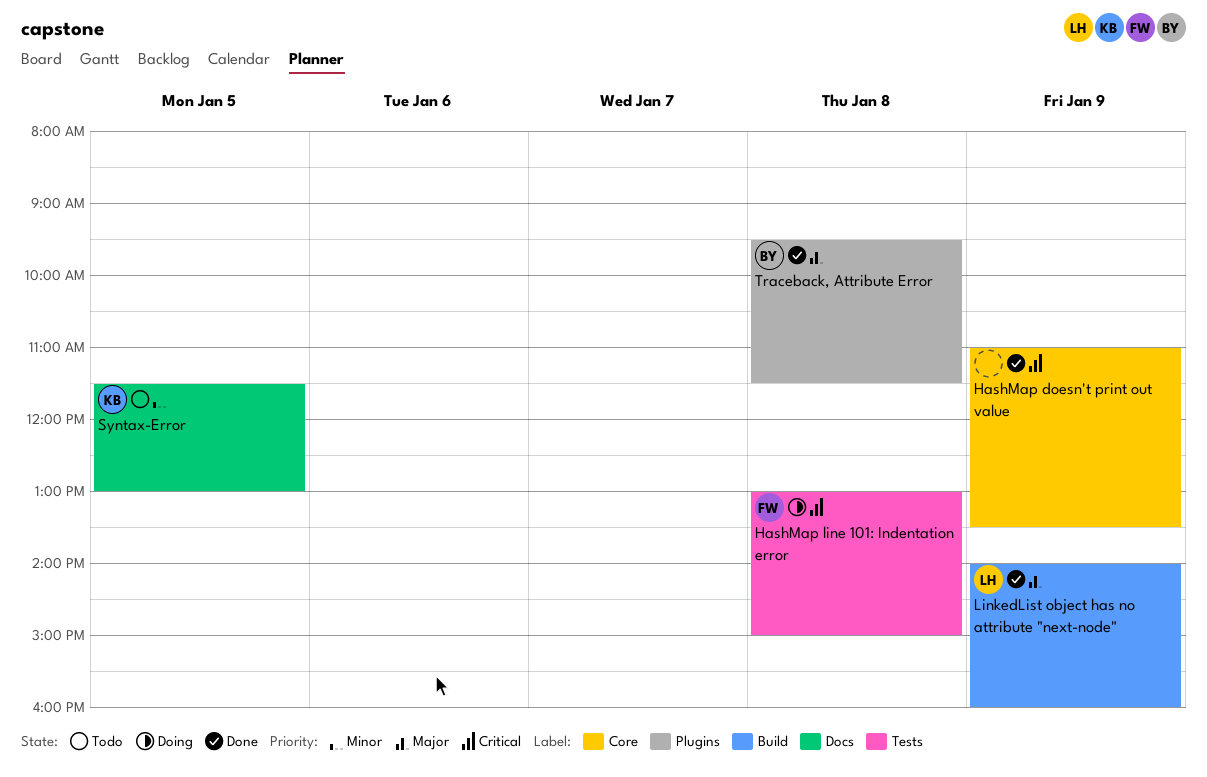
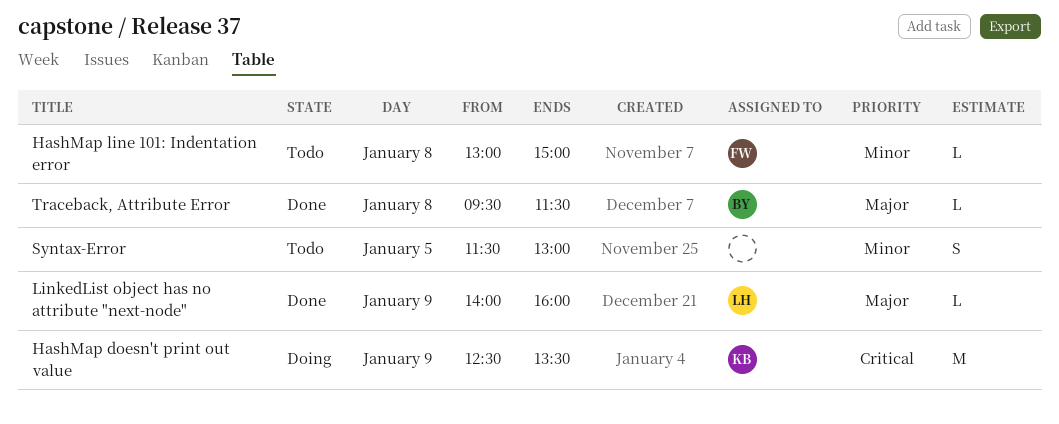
HashMap doesn't print out value, status: Done -> Doing
HashMap doesn't print out value, owner: none -> KB
HashMap doesn't print out value, begins: 11:00 -> 12:30
HashMap line 101: Indentation error, status: Doing -> Todo
HashMap line 101: Indentation error, priority: Critical -> Minor
Syntax-Error, owner: KB -> none

